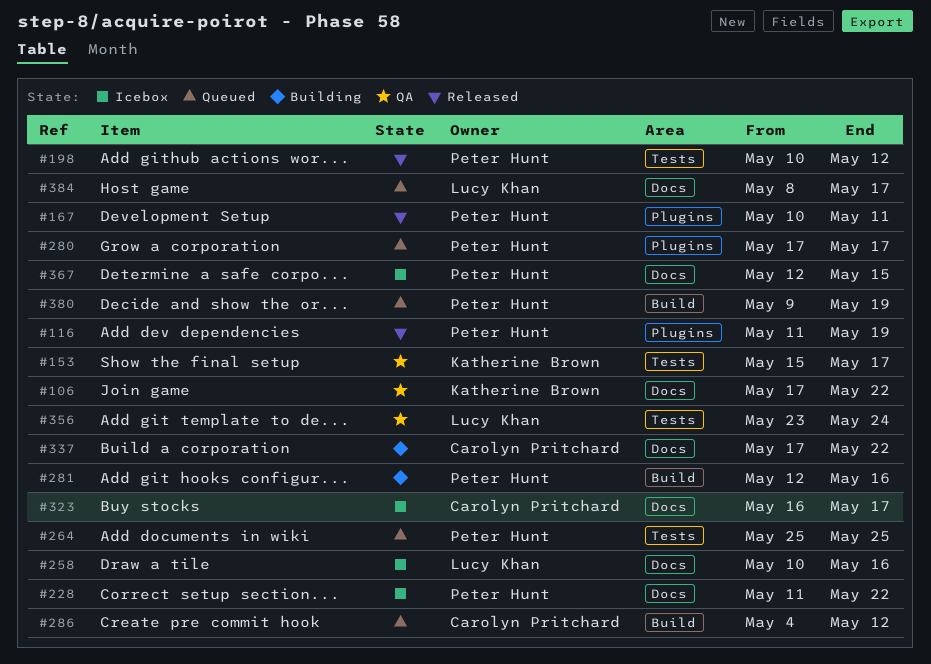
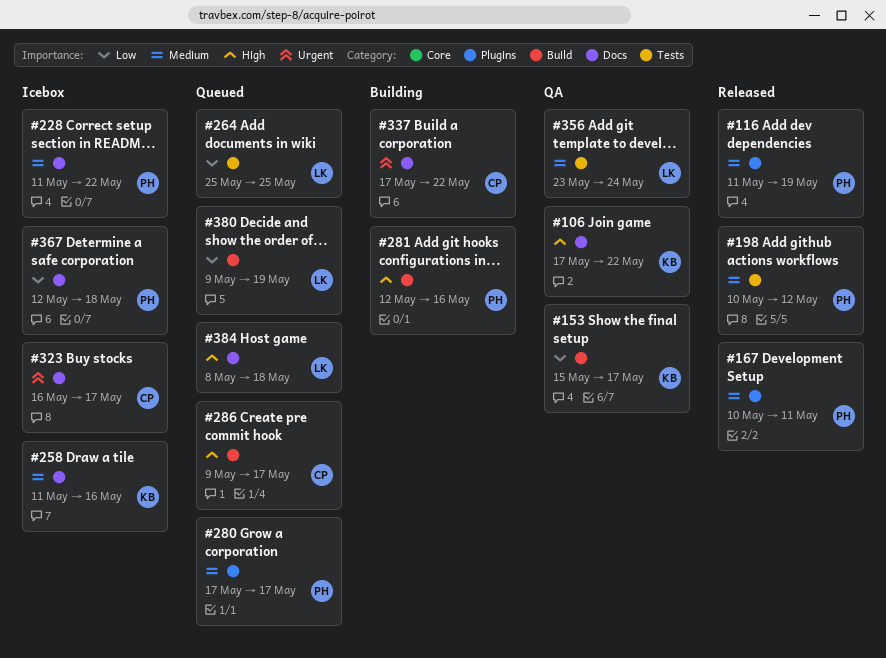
#153, label: Tests -> Build
#258, owner: Lucy Khan -> Katherine Brown
#258, start: May 10 -> May 11
#264, owner: Peter Hunt -> Lucy Khan
#286, start: May 4 -> May 9
#286, due: May 12 -> May 17
#367, due: May 15 -> May 18
#380, owner: Peter Hunt -> Lucy Khan
#384, due: May 17 -> May 18

